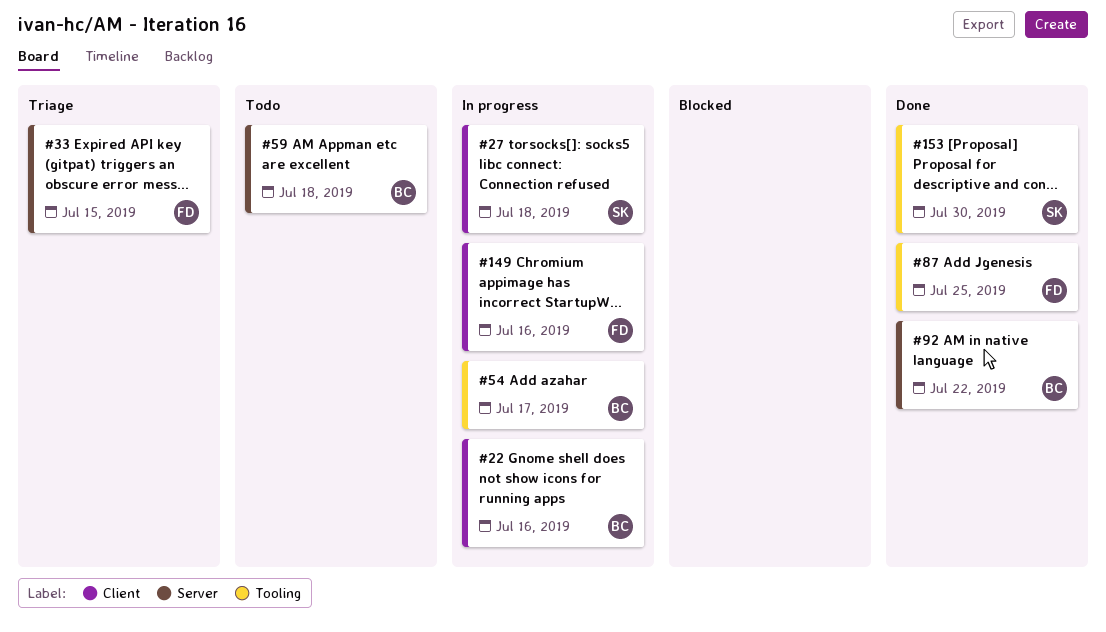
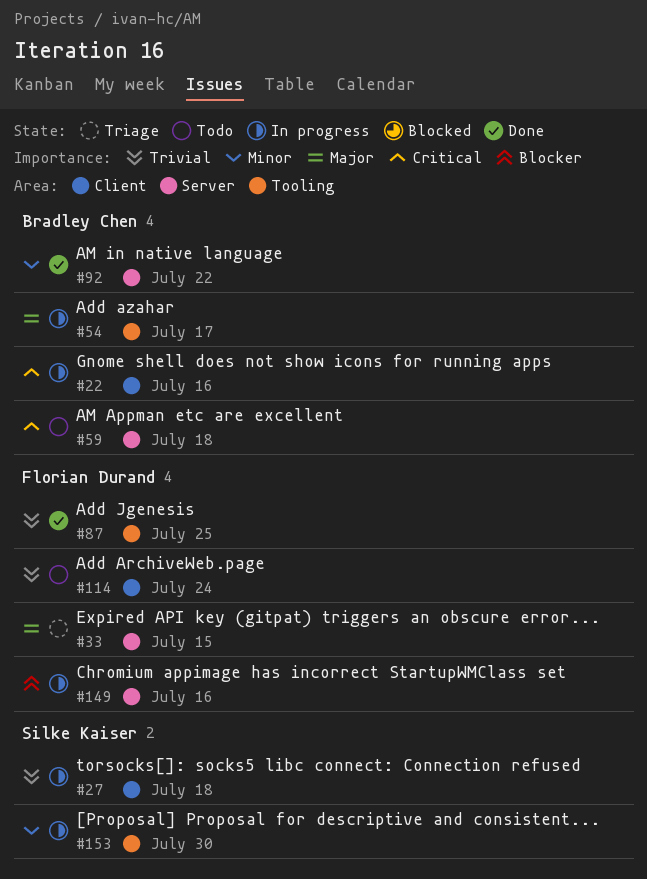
#114: none -> present
#149, label: Client -> Server
#153, status: Done -> In progress

